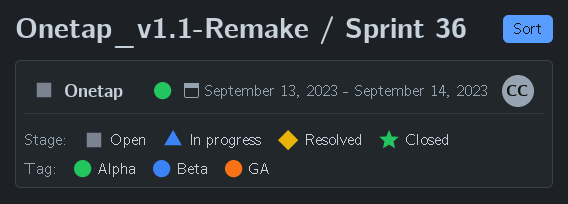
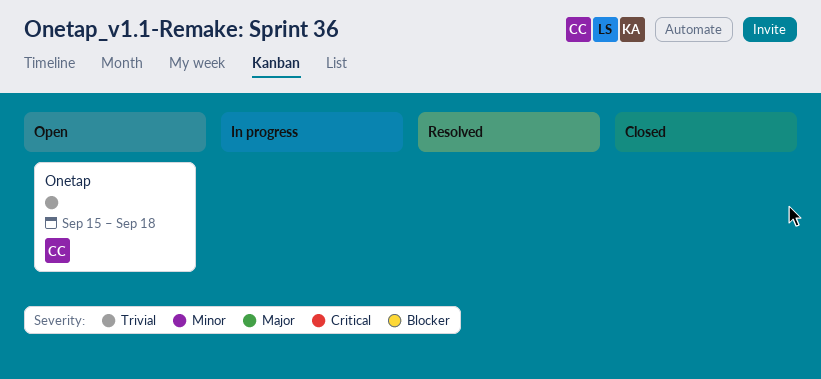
Onetap, start: Sep 13 -> Sep 15
Onetap, due: Sep 14 -> Sep 18

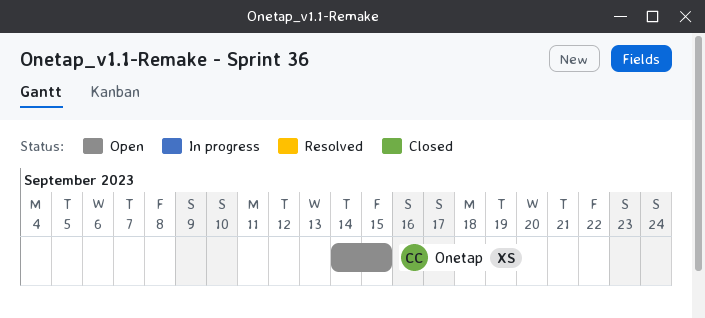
Onetap, start: Sep 15 -> Sep 14
Onetap, due: Sep 18 -> Sep 15

